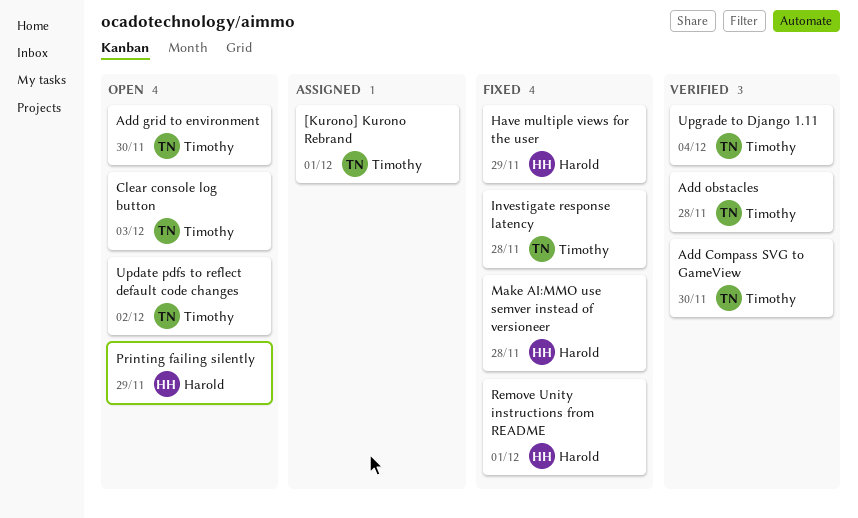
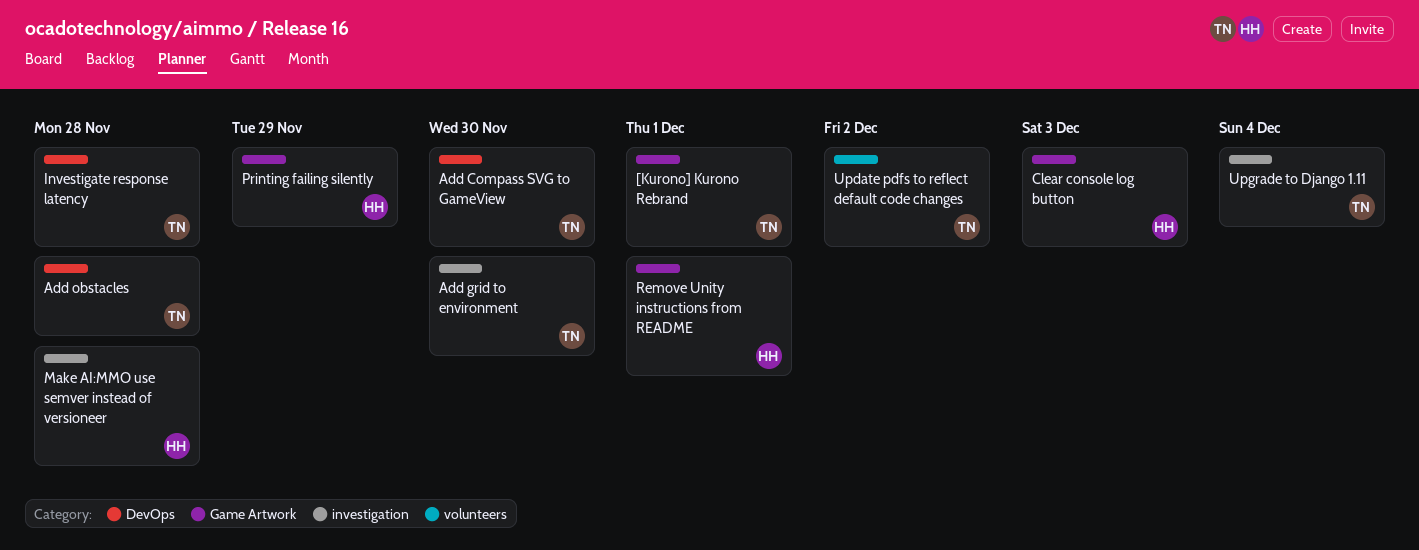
Clear console log button, owner: Timothy -> Harold
Have multiple views for the user: present -> none

